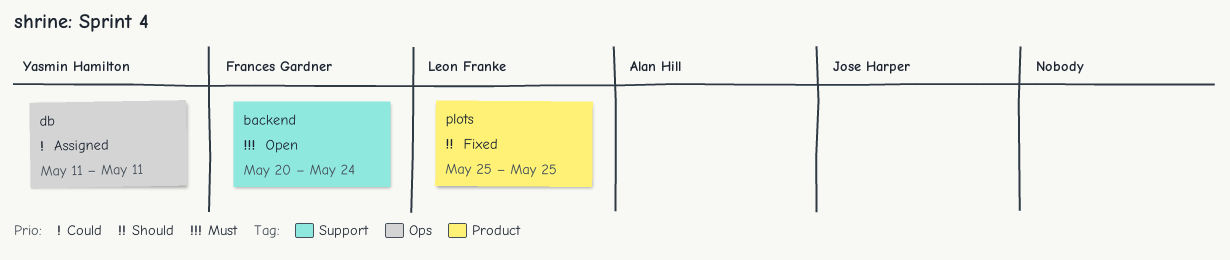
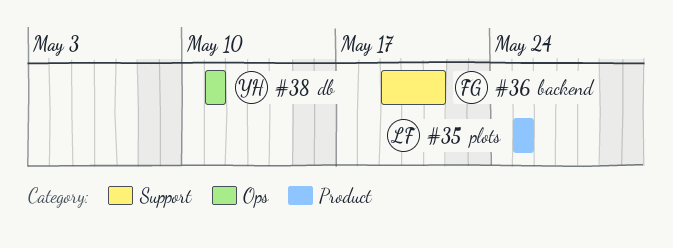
backend, start: May 20 -> May 19
backend, due: May 24 -> May 21

